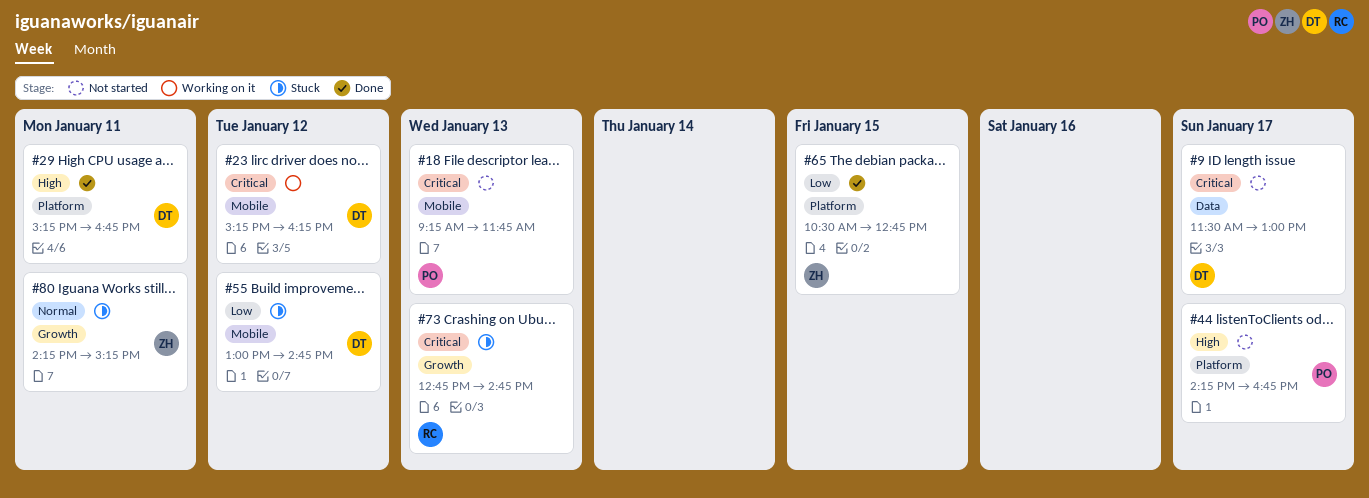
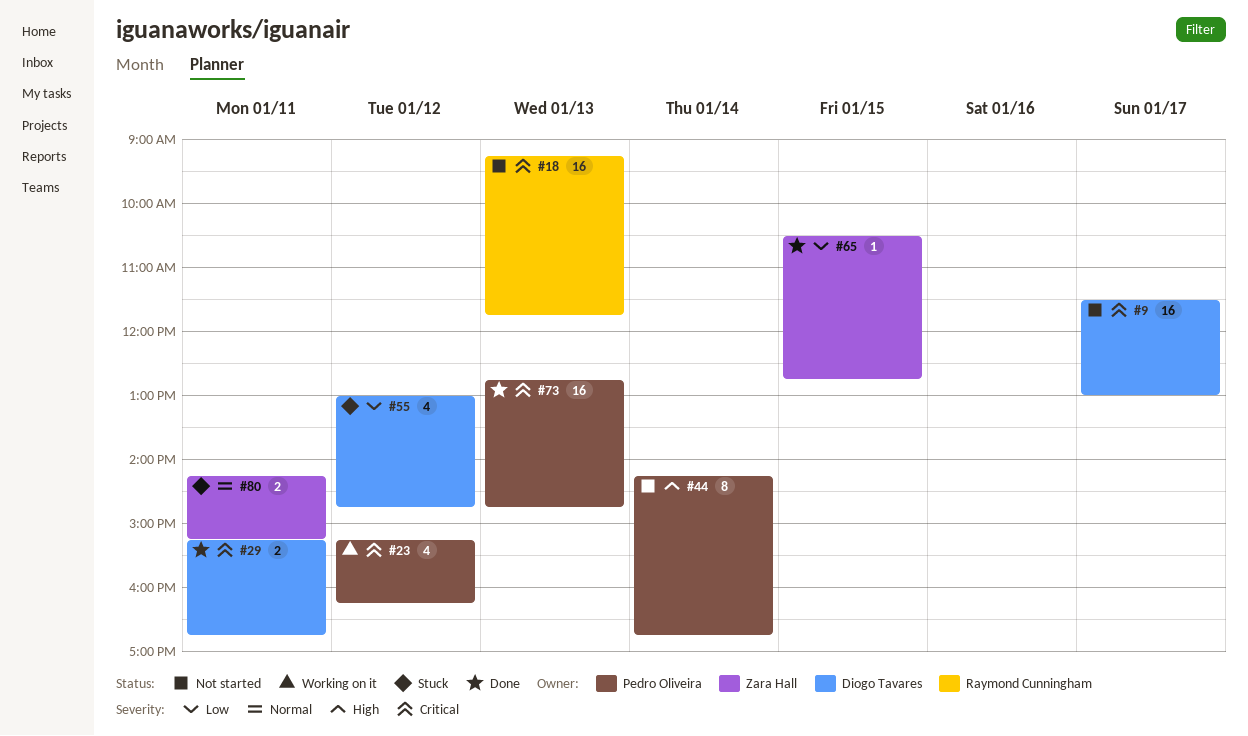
#18, owner: Pedro Oliveira -> Raymond Cunningham
#23, owner: Diogo Tavares -> Pedro Oliveira
#29, priority: High -> Critical
#44, day: Jan 17 -> Jan 14
#73, status: Stuck -> Done
#73, owner: Raymond Cunningham -> Pedro Oliveira

